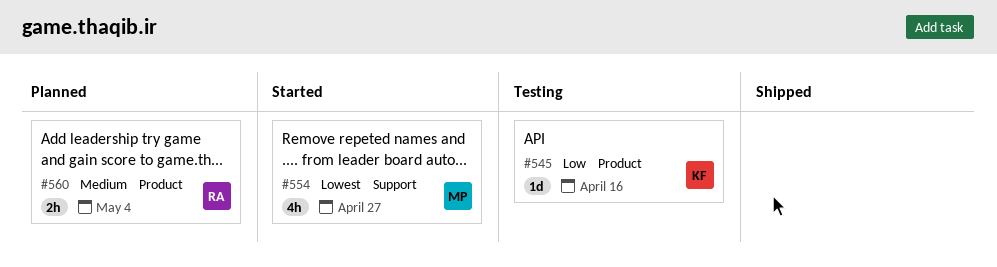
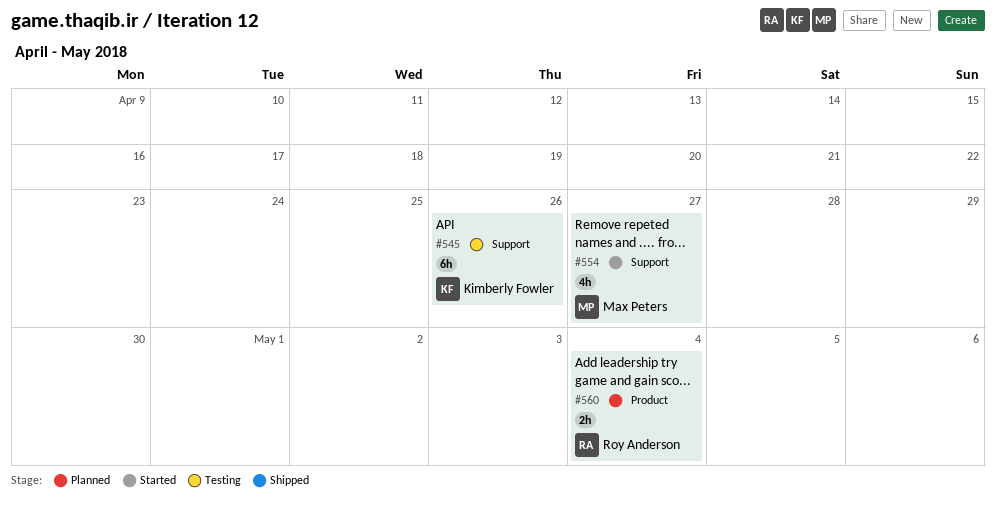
#545, label: Product -> Support
#545, estimate: 1d -> 6h
#545, due: Apr 16 -> Apr 26

